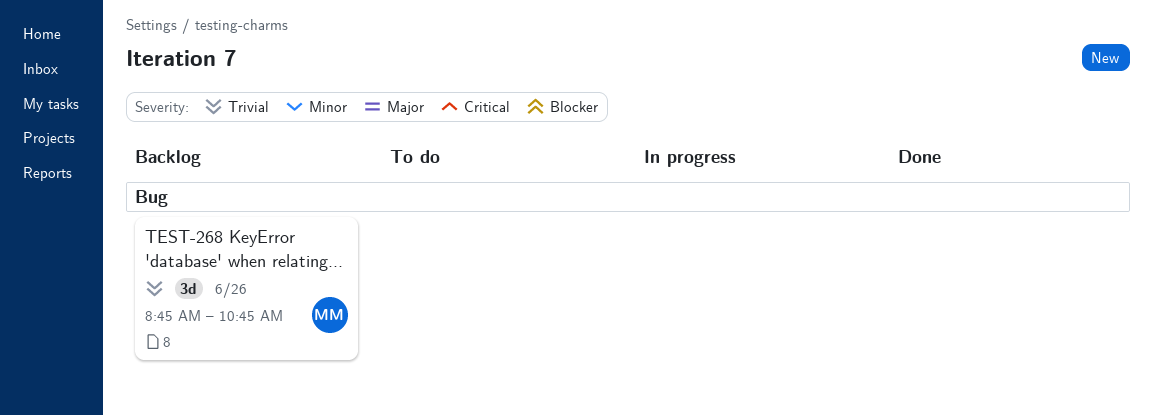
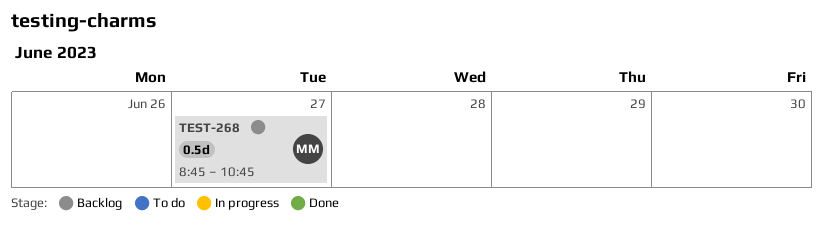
TEST-268, estimate: 3d -> 0.5d
TEST-268, day: Jun 26 -> Jun 27

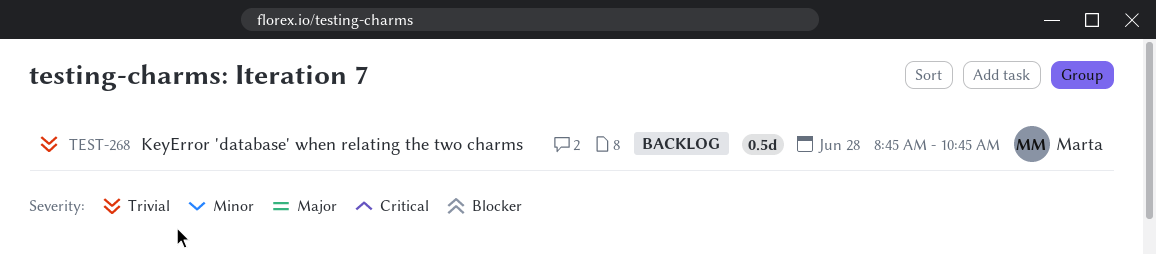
TEST-268, day: Jun 27 -> Jun 28

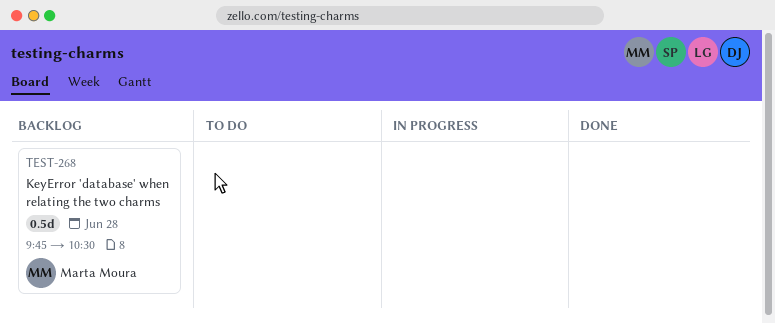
TEST-268, begins: 08:45 -> 09:45
TEST-268, ends: 10:45 -> 10:30

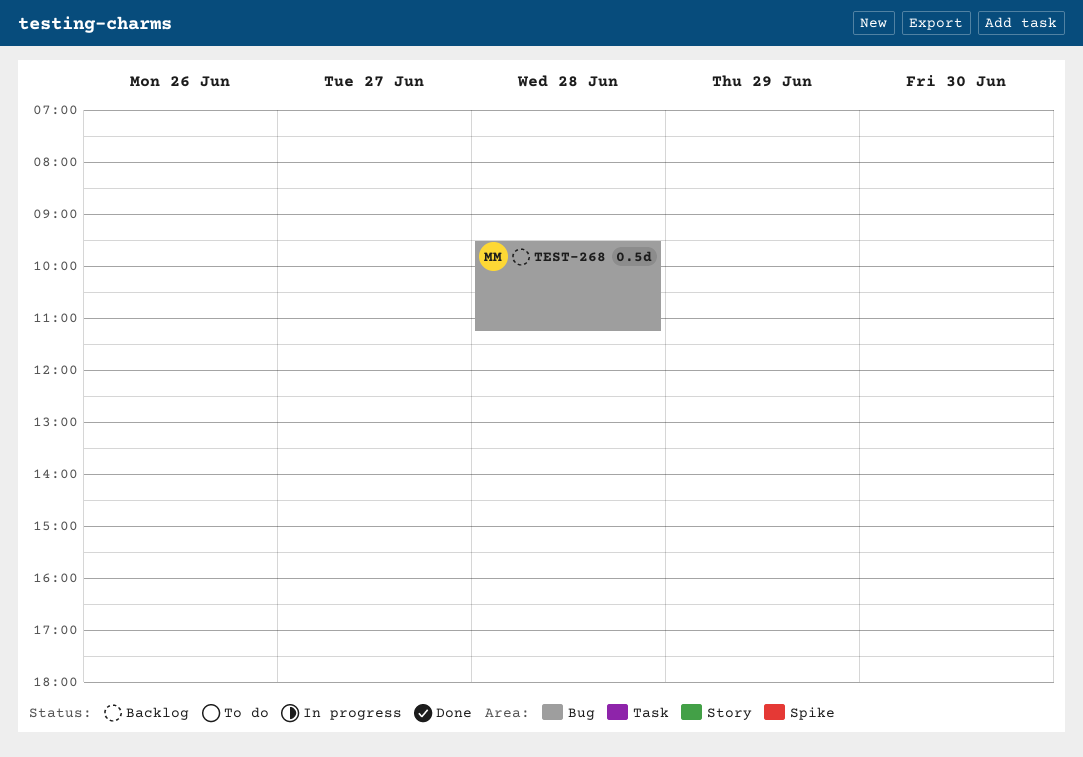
TEST-268, begins: 09:45 -> 09:30
TEST-268, ends: 10:30 -> 11:15

